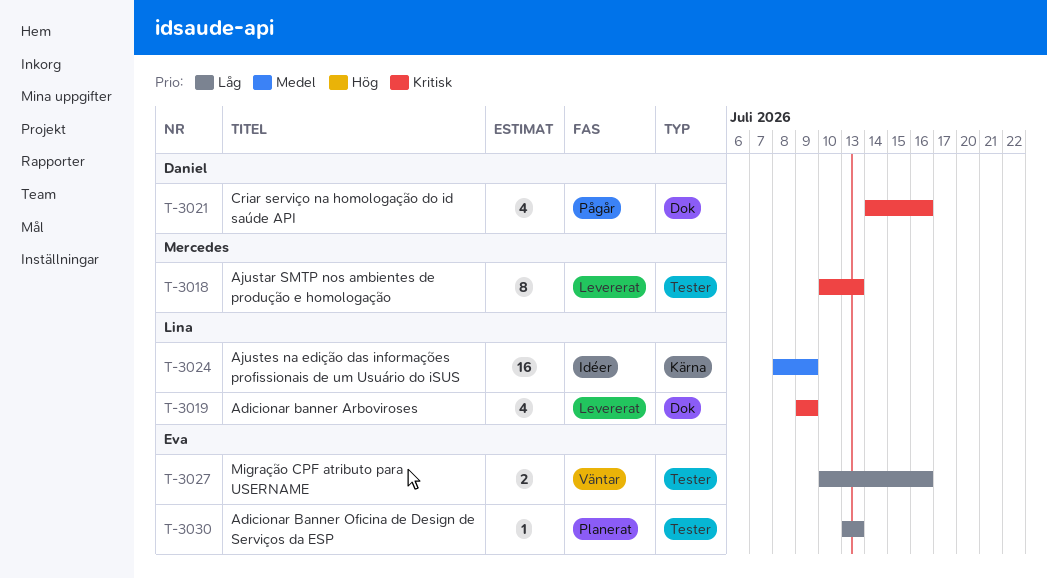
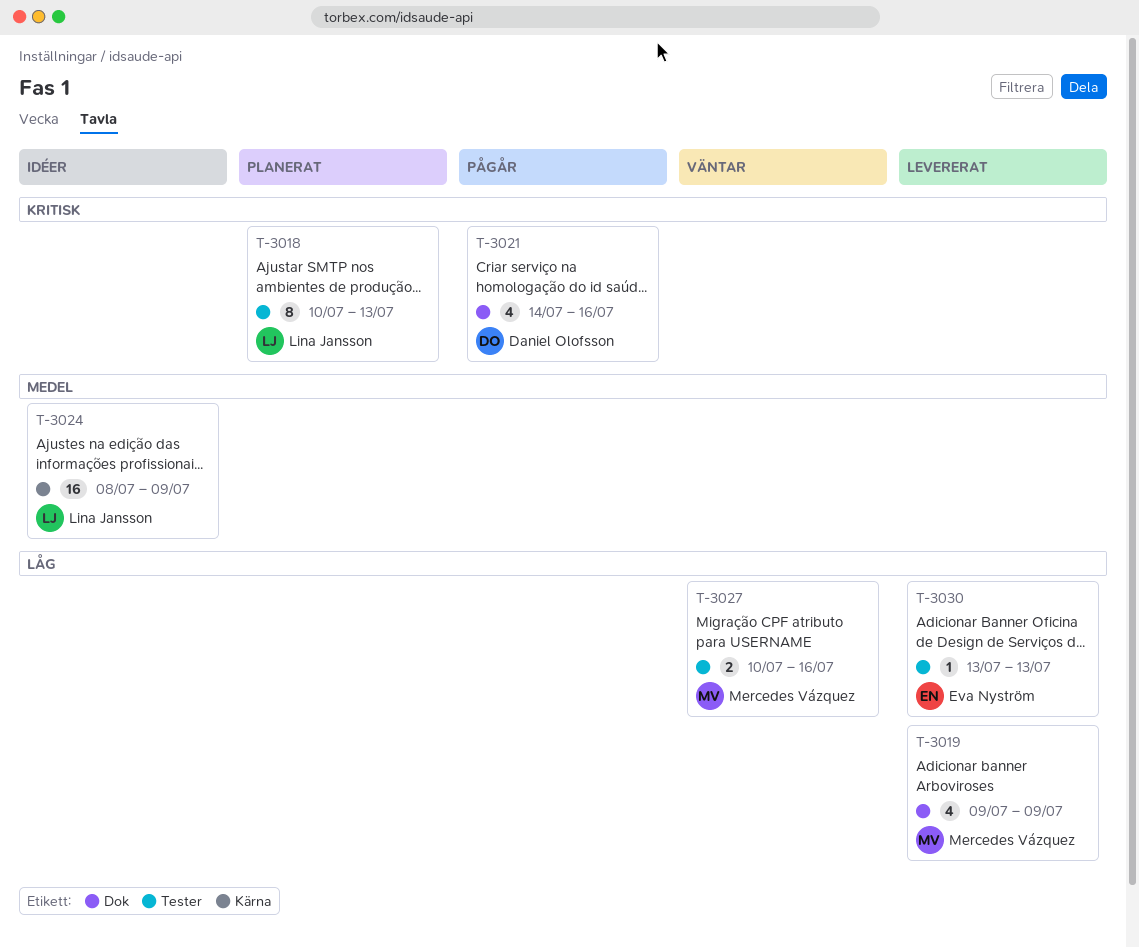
T-3018, status: Levererat -> Planerat
T-3018, owner: Mercedes Vázquez -> Lina Jansson
T-3019, owner: Lina Jansson -> Mercedes Vázquez
T-3019, priority: Kritisk -> Låg
T-3027, owner: Eva Nyström -> Mercedes Vázquez
T-3030, status: Planerat -> Levererat

